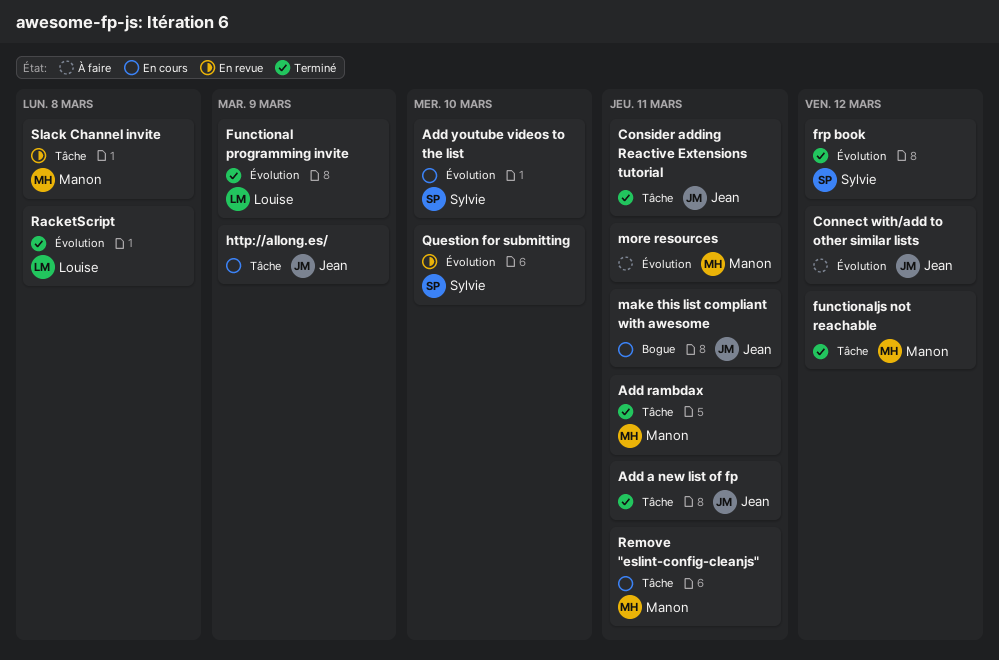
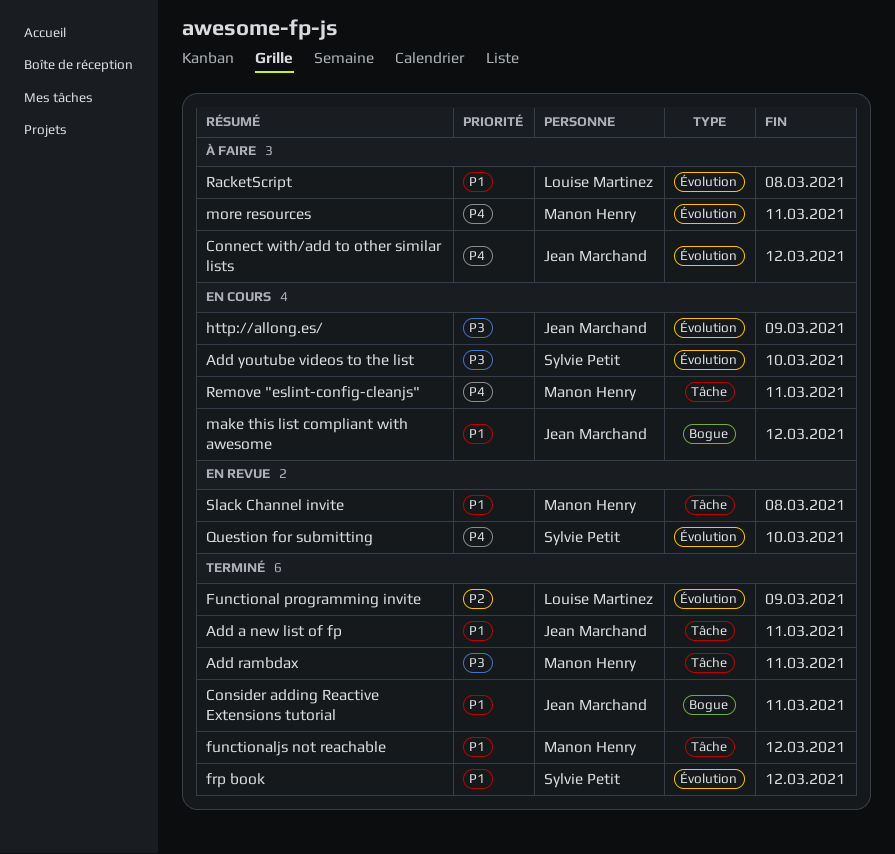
Consider adding Reactive Extensions tutorial, label: Tâche -> Bogue
http://allong.es/, label: Tâche -> Évolution
make this list compliant with awesome, due: Mar 11 -> Mar 12
RacketScript, status: Terminé -> À faire

